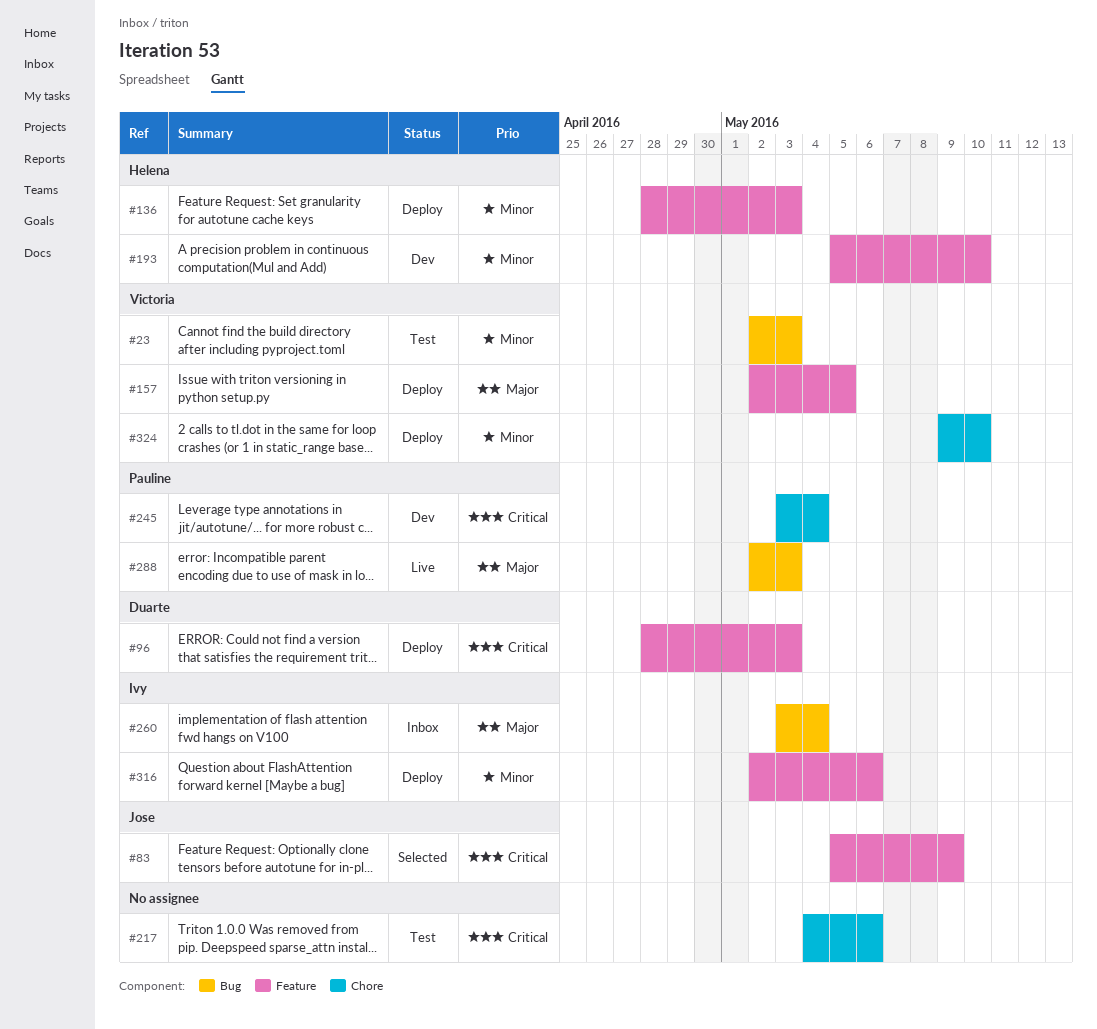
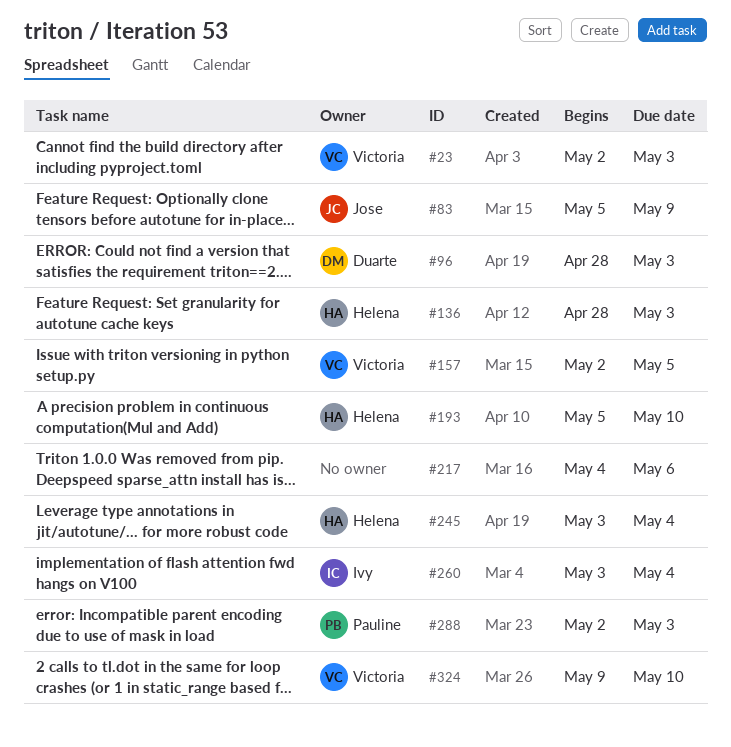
#245, owner: Pauline -> Helena
#316: present -> none

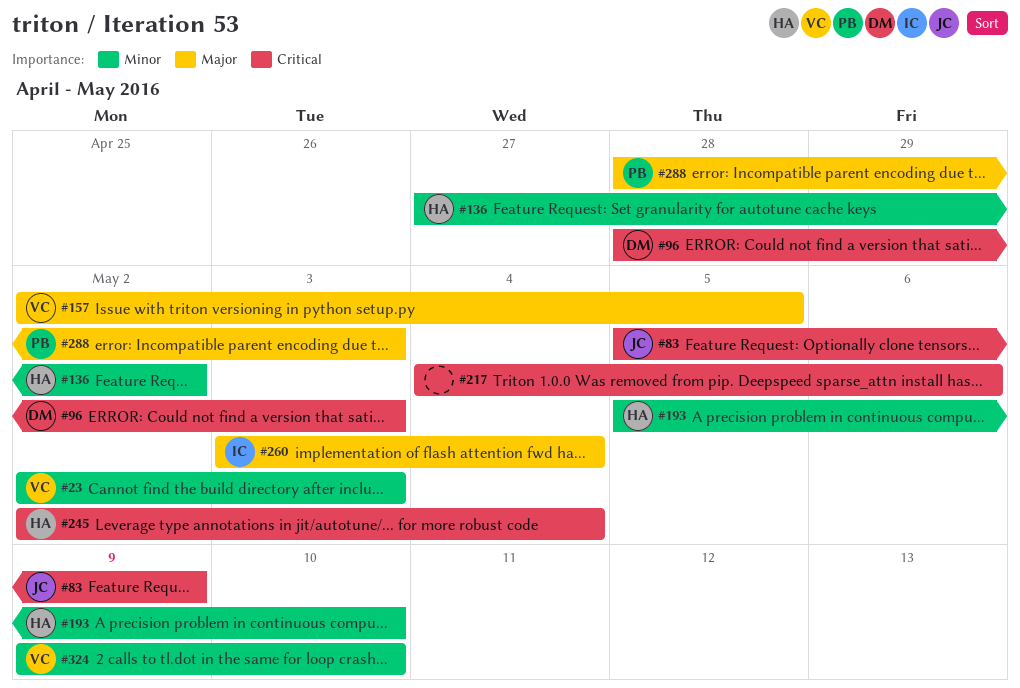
#136, start: Apr 28 -> Apr 27
#136, due: May 3 -> May 2
#245, start: May 3 -> May 2
#288, start: May 2 -> Apr 28

